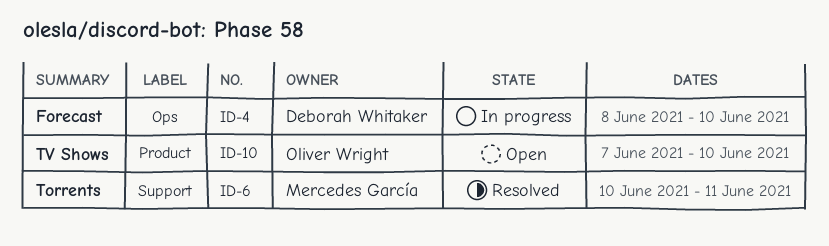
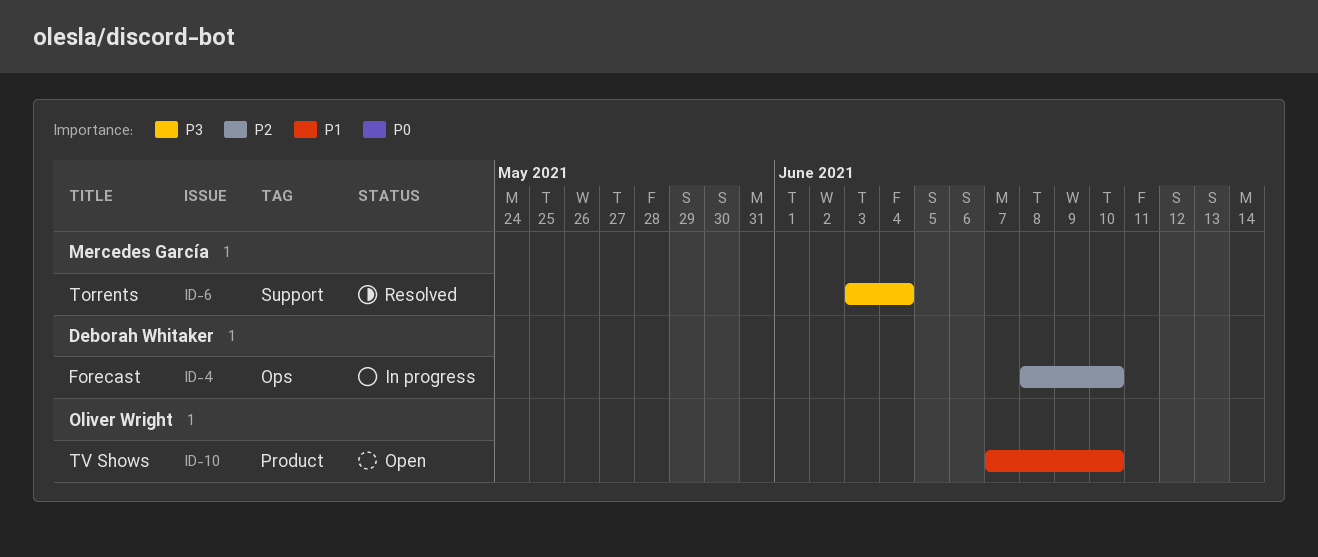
ID-6, start: Jun 10 -> Jun 3
ID-6, due: Jun 11 -> Jun 4

